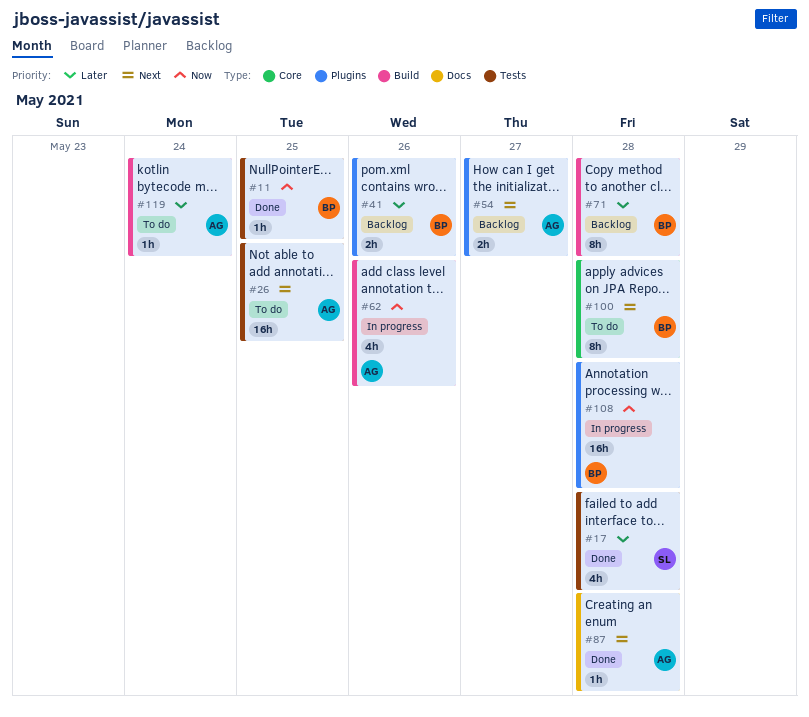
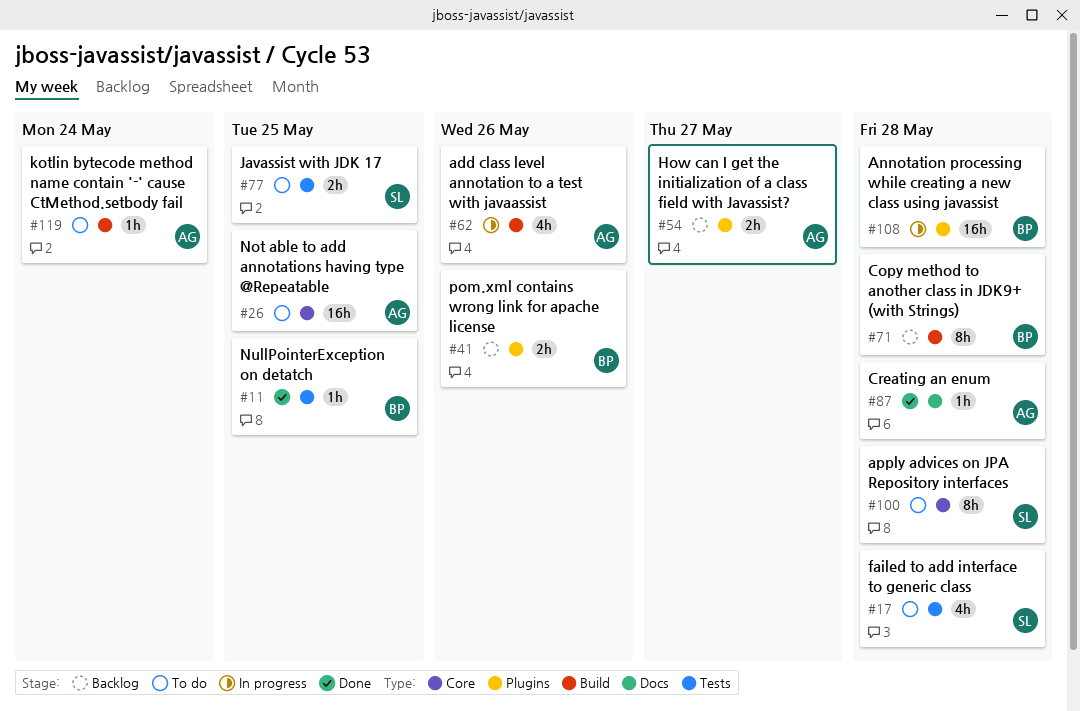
#17, status: Done -> To do
#26, label: Tests -> Core
#77: none -> present
#100, owner: BP -> SL

